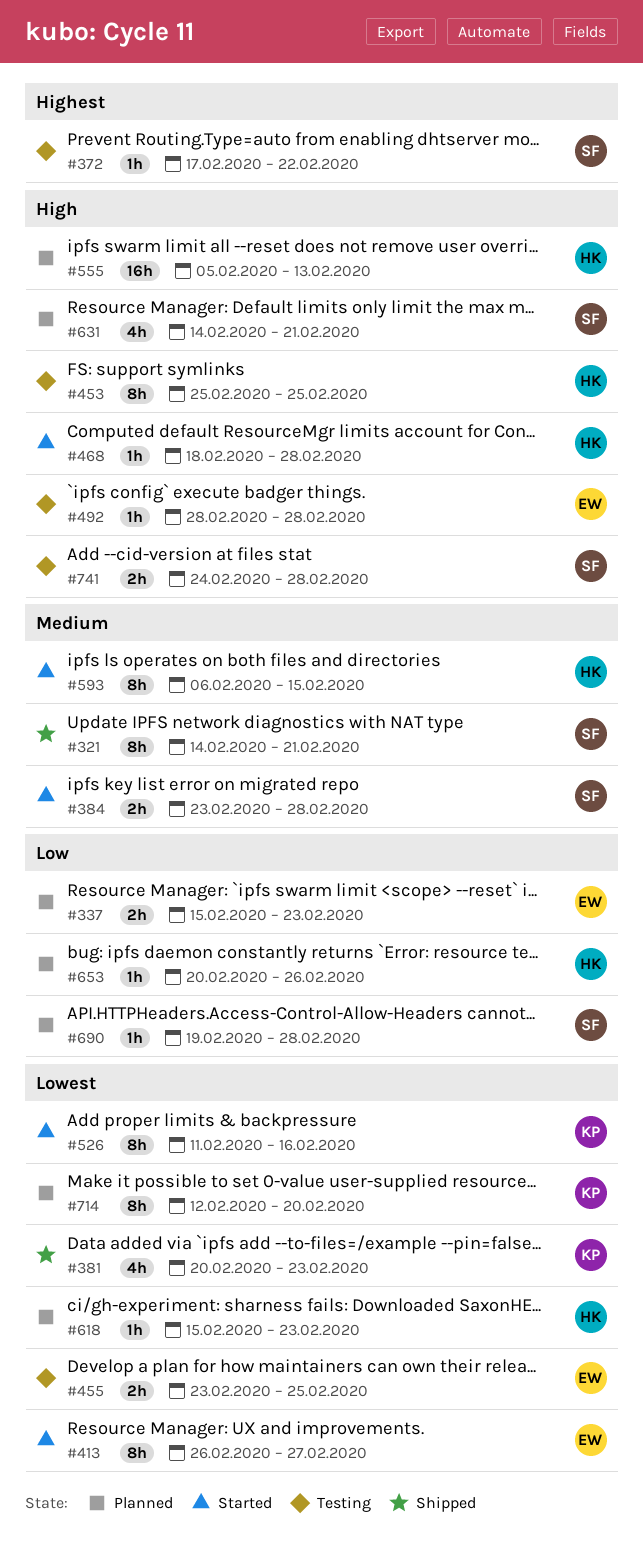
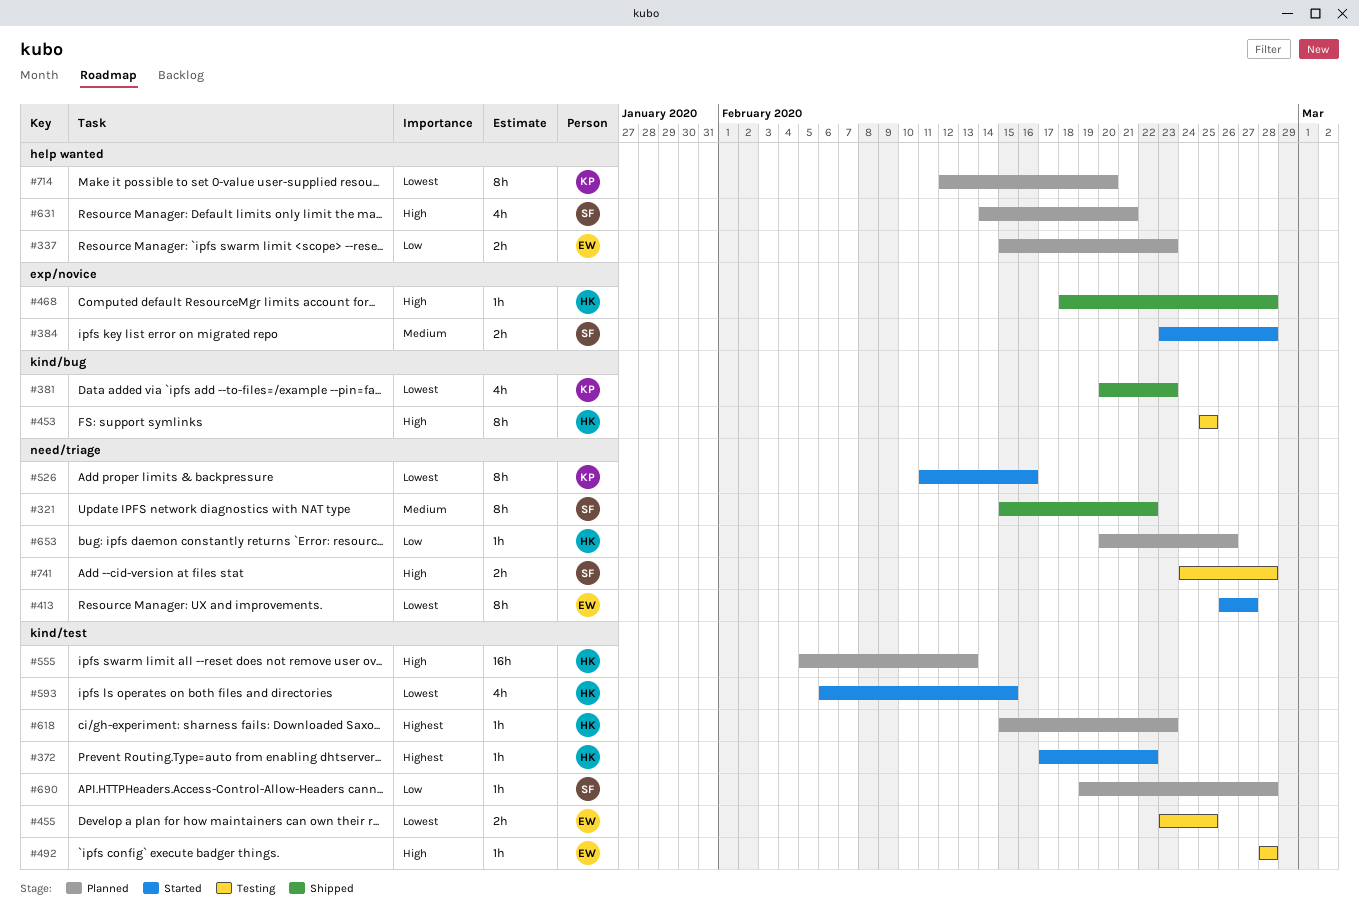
#321, start: Feb 14 -> Feb 15
#321, due: Feb 21 -> Feb 22
#372, status: Testing -> Started
#372, owner: SF -> HK
#468, status: Started -> Shipped
#593, priority: Medium -> Lowest
#593, estimate: 8h -> 4h
#618, priority: Lowest -> Highest

